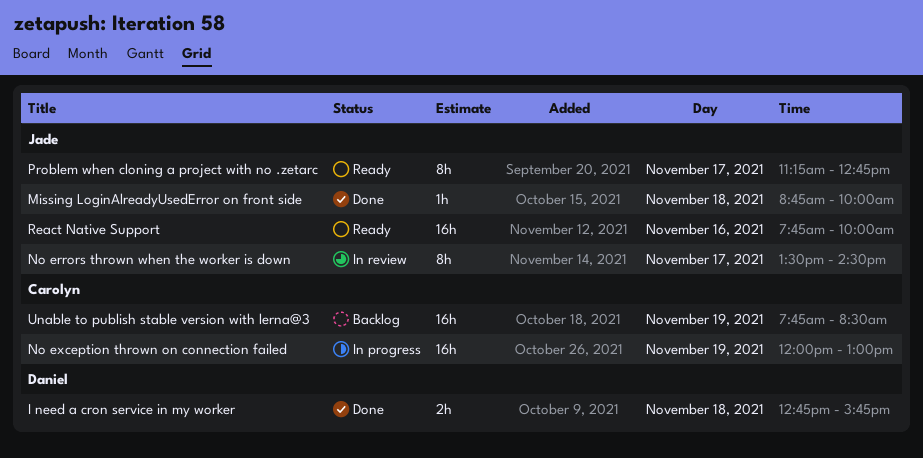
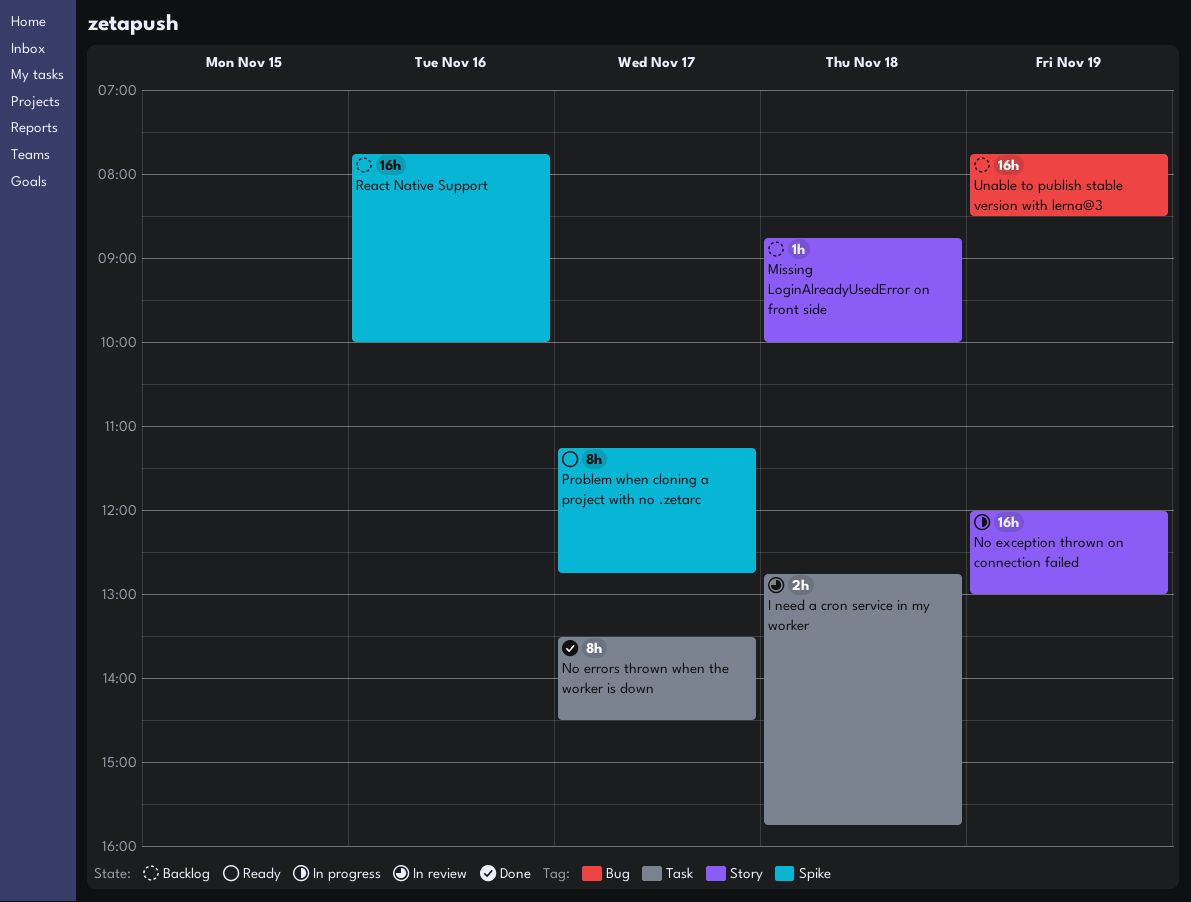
I need a cron service in my worker, status: Done -> In review
Missing LoginAlreadyUsedError on front side, status: Done -> Backlog
No errors thrown when the worker is down, status: In review -> Done
React Native Support, status: Ready -> Backlog

